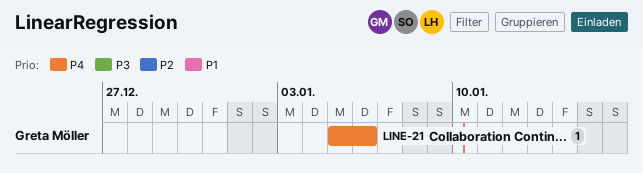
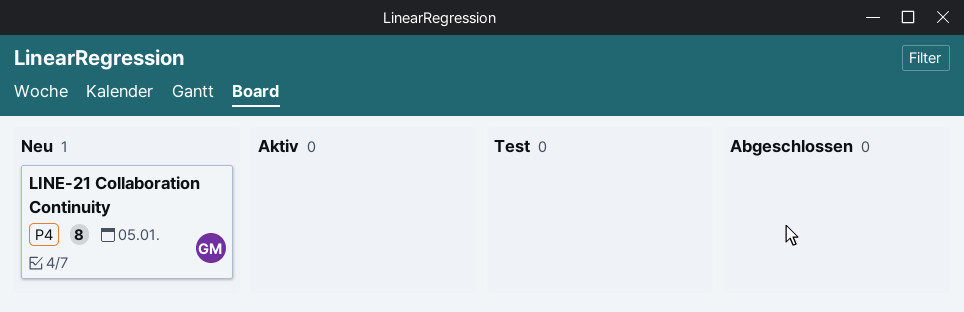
LINE-21, estimate: 1 -> 8
LINE-21, due: Jan 6 -> Jan 5

